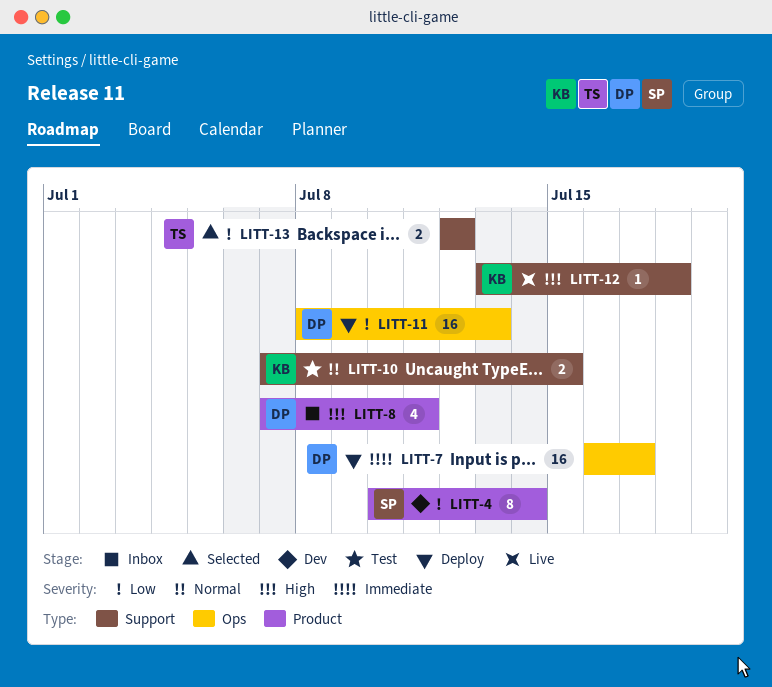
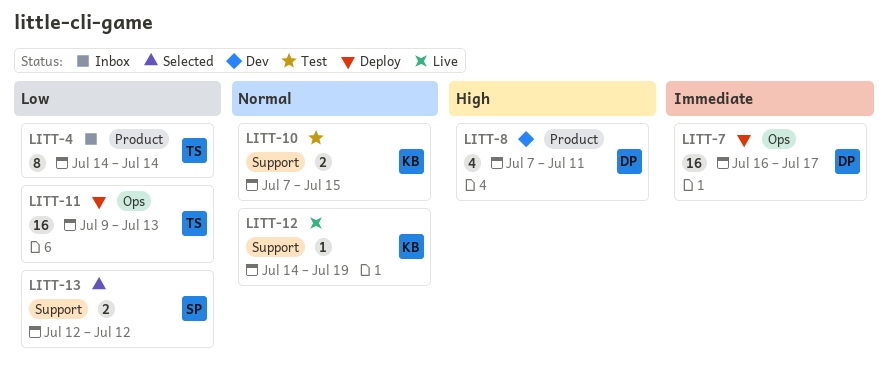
LITT-4, status: Dev -> Inbox
LITT-4, owner: SP -> TS
LITT-4, start: Jul 10 -> Jul 14
LITT-8, status: Inbox -> Dev
LITT-11, owner: DP -> TS
LITT-11, start: Jul 8 -> Jul 9
LITT-12, priority: High -> Normal
LITT-12, start: Jul 13 -> Jul 14
LITT-12, due: Jul 18 -> Jul 19
LITT-13, owner: TS -> SP

